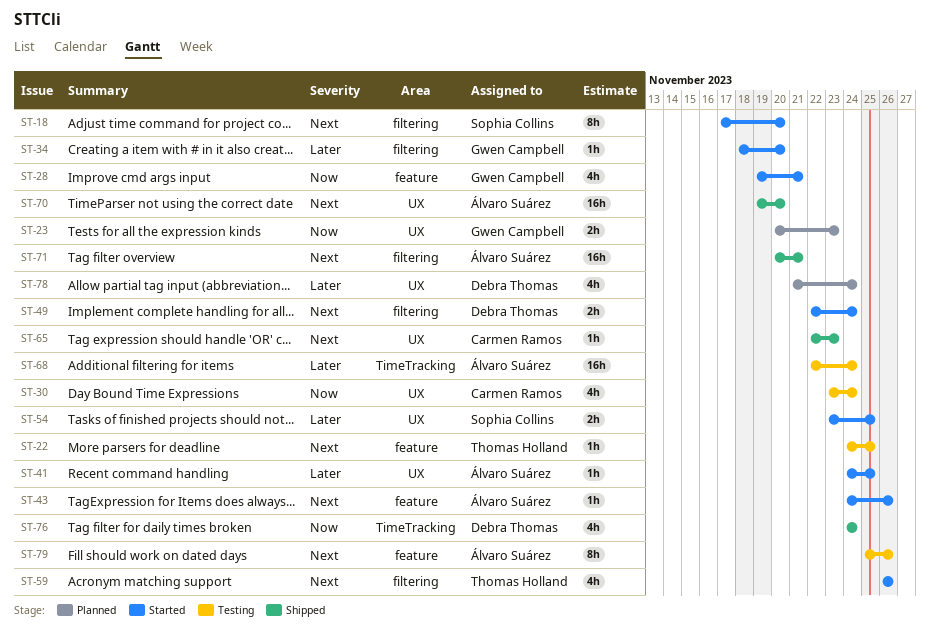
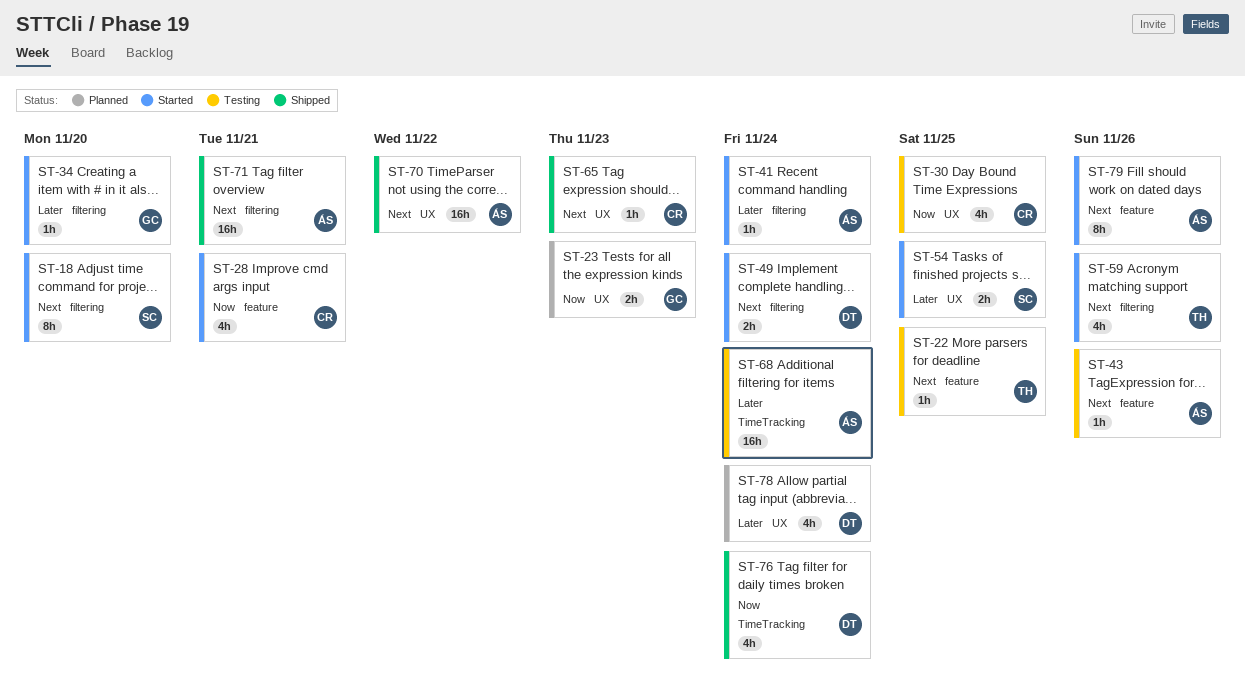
ST-28, owner: Gwen Campbell -> Carmen Ramos
ST-30, due: Nov 24 -> Nov 25
ST-41, label: UX -> filtering
ST-41, due: Nov 25 -> Nov 24
ST-43, status: Started -> Testing
ST-70, due: Nov 20 -> Nov 22
ST-79, status: Testing -> Started

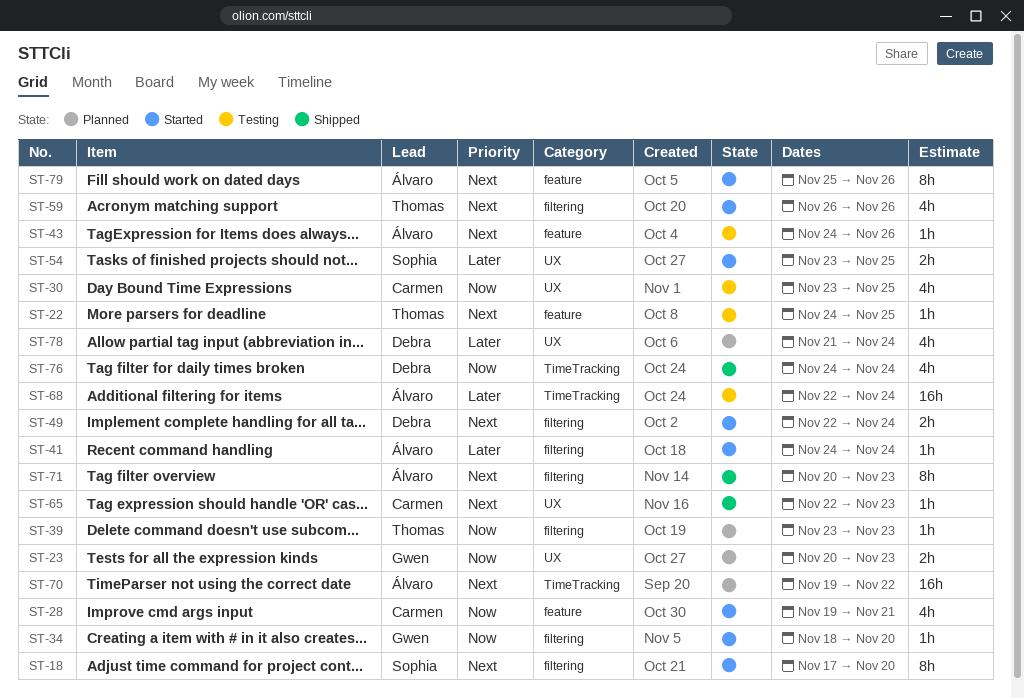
ST-34, priority: Later -> Now
ST-39: none -> present
ST-70, status: Shipped -> Planned
ST-70, label: UX -> TimeTracking
ST-71, estimate: 16h -> 8h
ST-71, due: Nov 21 -> Nov 23

